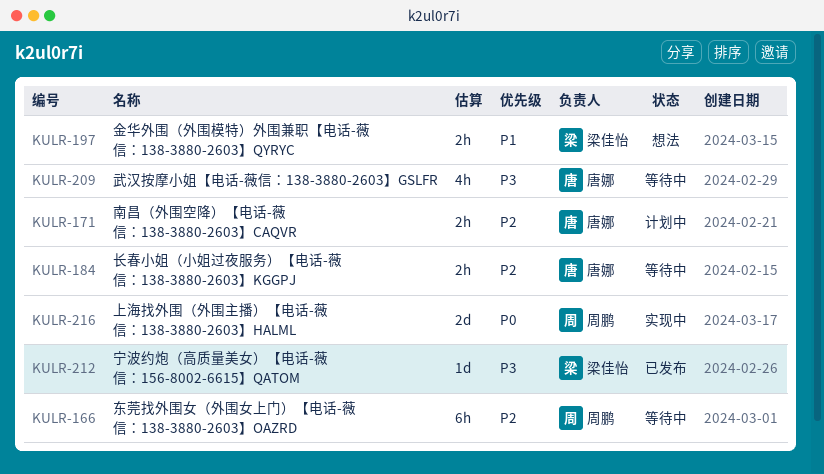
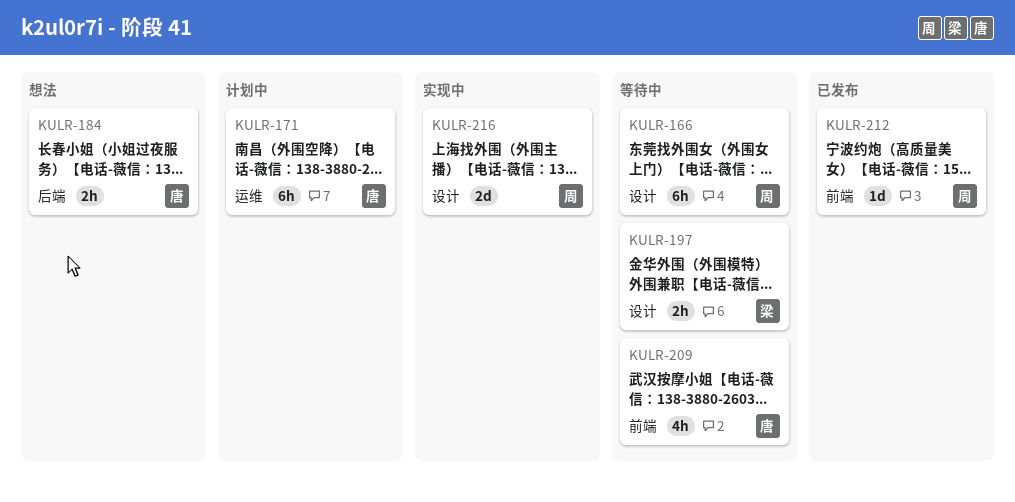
KULR-171, estimate: 2h -> 6h
KULR-184, status: 等待中 -> 想法
KULR-197, status: 想法 -> 等待中
KULR-212, owner: 梁佳怡 -> 周鹏

